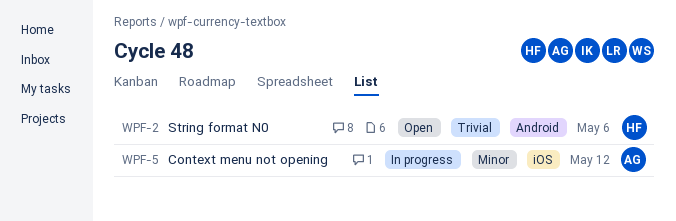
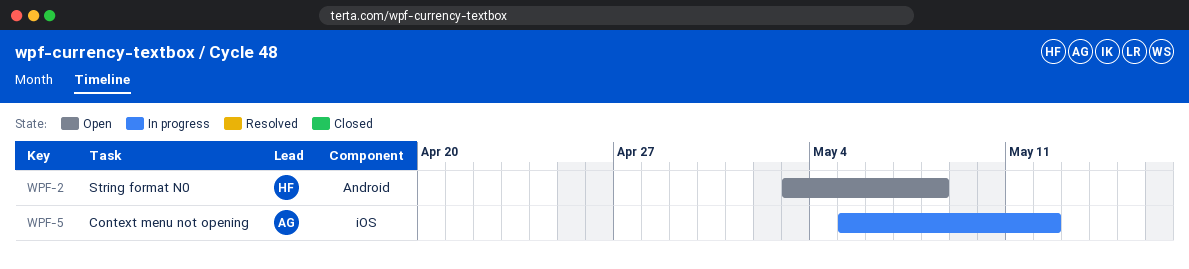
WPF-2, due: May 6 -> May 8

